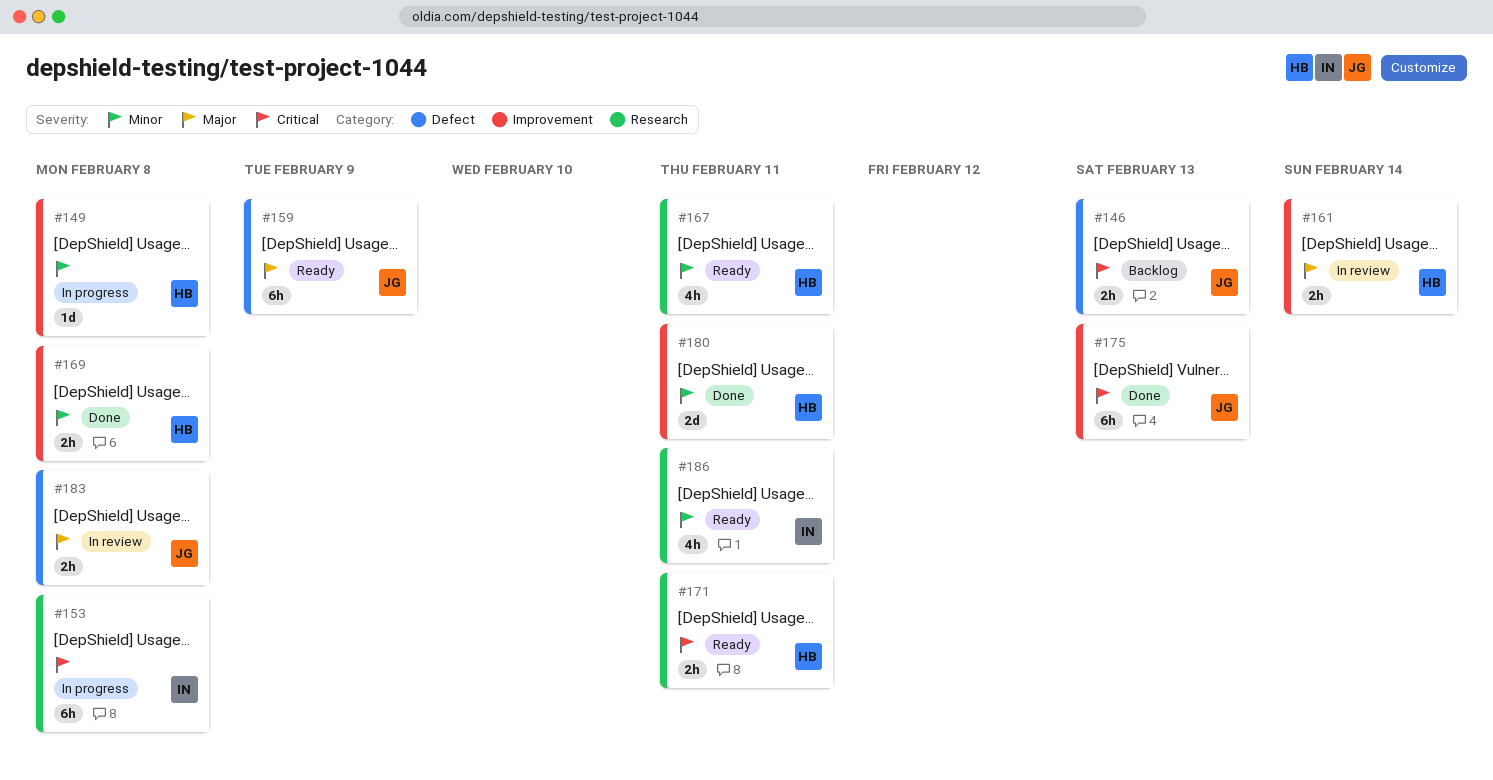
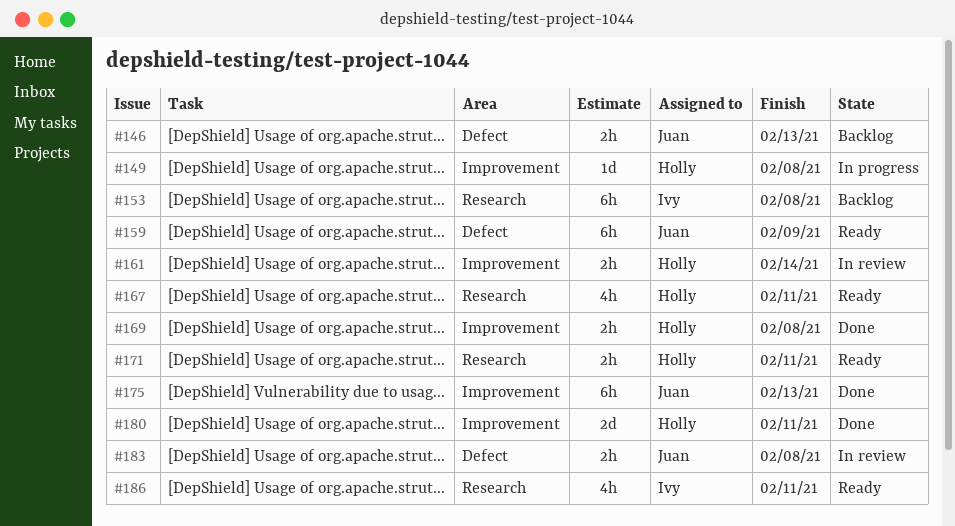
#153, status: In progress -> Backlog

